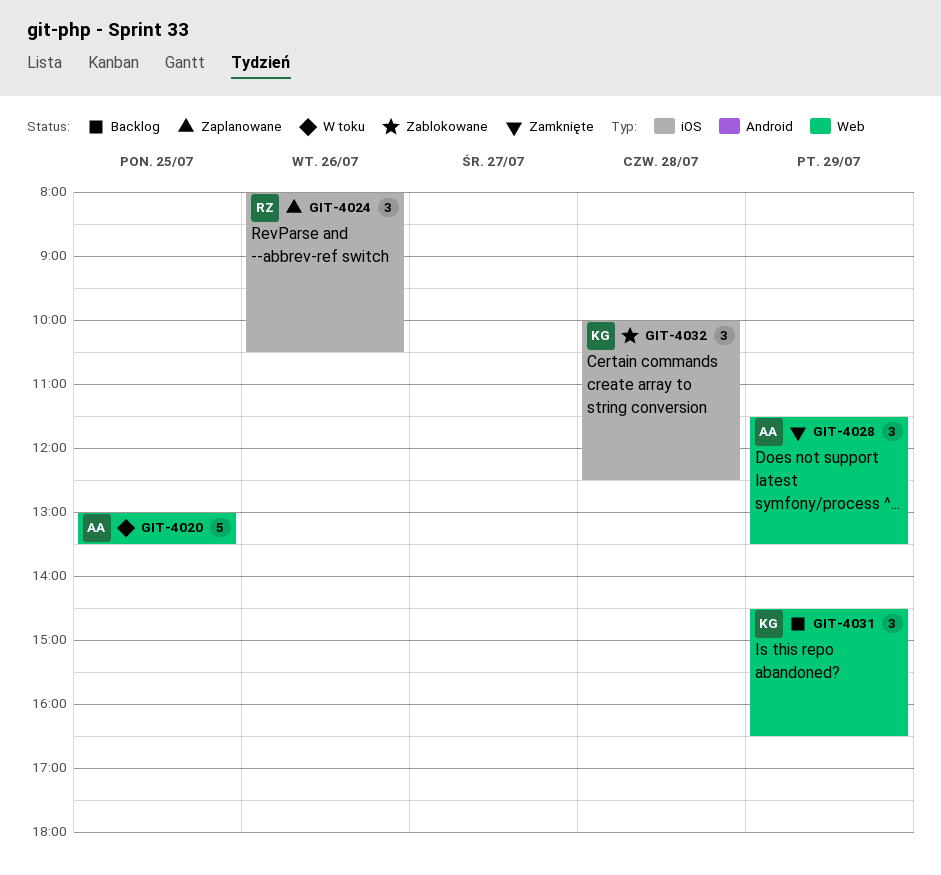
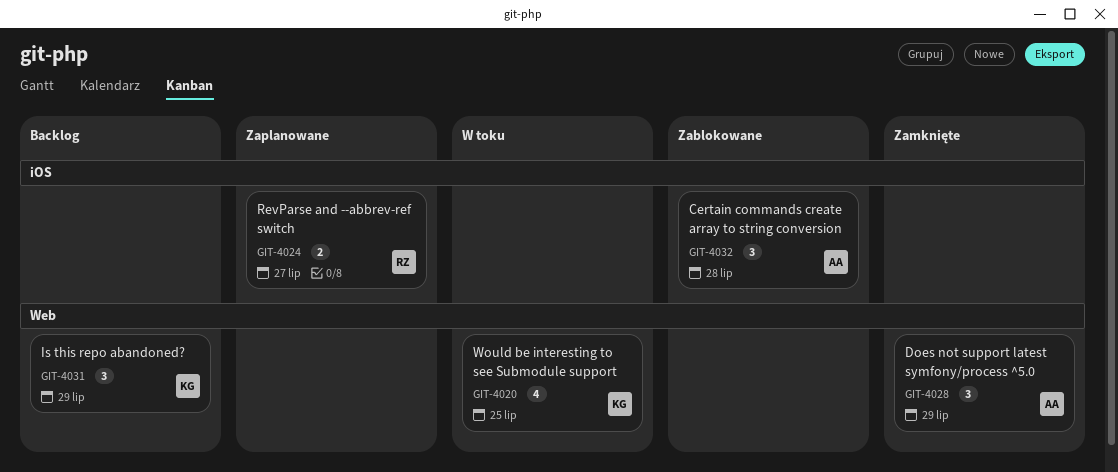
GIT-4020, owner: AA -> KG
GIT-4020, estimate: 5 -> 4
GIT-4024, estimate: 3 -> 2
GIT-4024, day: Jul 26 -> Jul 27
GIT-4032, owner: KG -> AA

